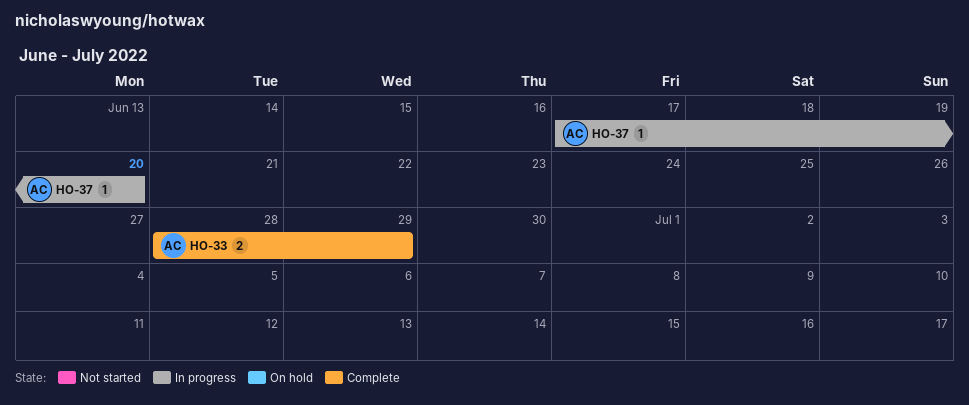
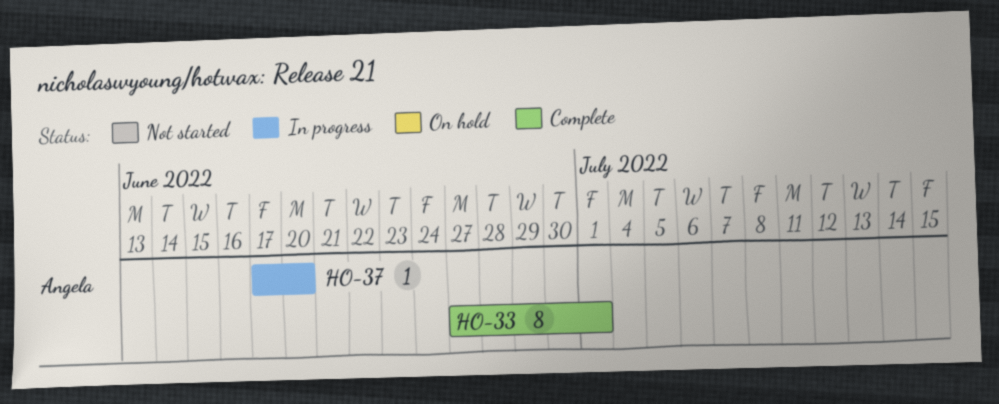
HO-33, estimate: 2 -> 8
HO-33, start: Jun 28 -> Jun 27
HO-33, due: Jun 29 -> Jul 1

